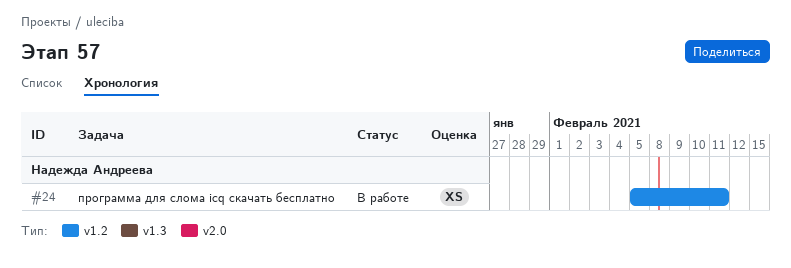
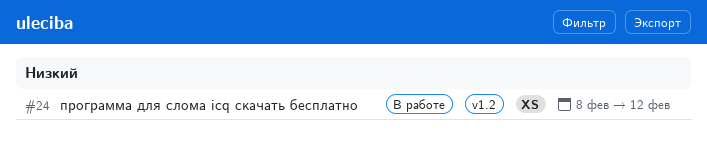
#24, start: Feb 5 -> Feb 8
#24, due: Feb 11 -> Feb 12

